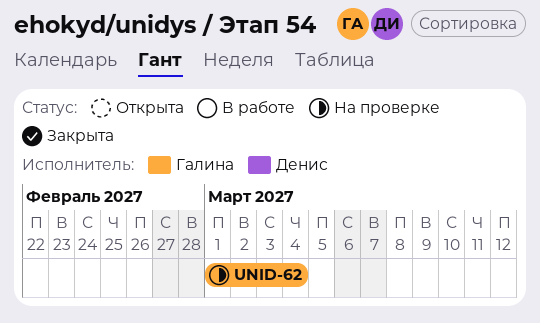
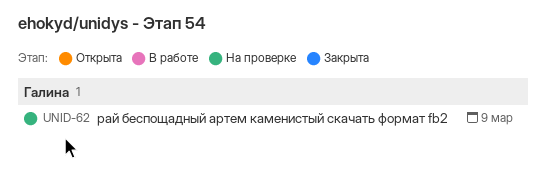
UNID-62, due: Mar 4 -> Mar 9

